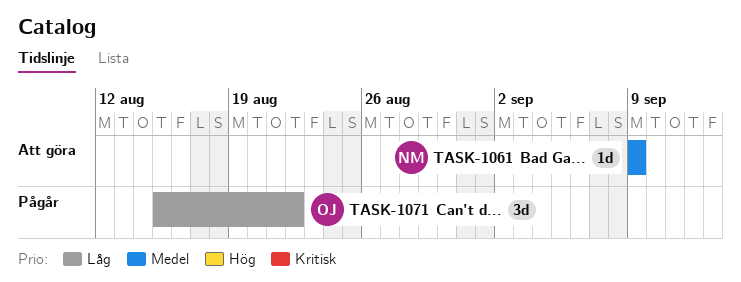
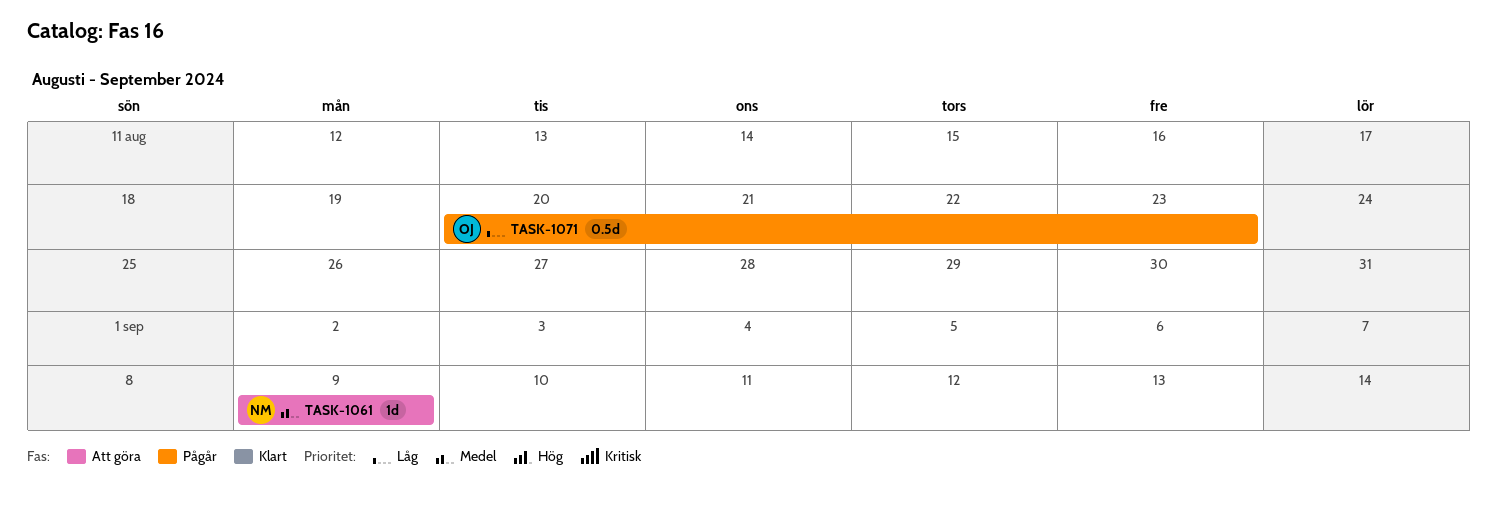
TASK-1071, estimate: 3d -> 0.5d
TASK-1071, start: Aug 15 -> Aug 20
TASK-1071, due: Aug 22 -> Aug 23

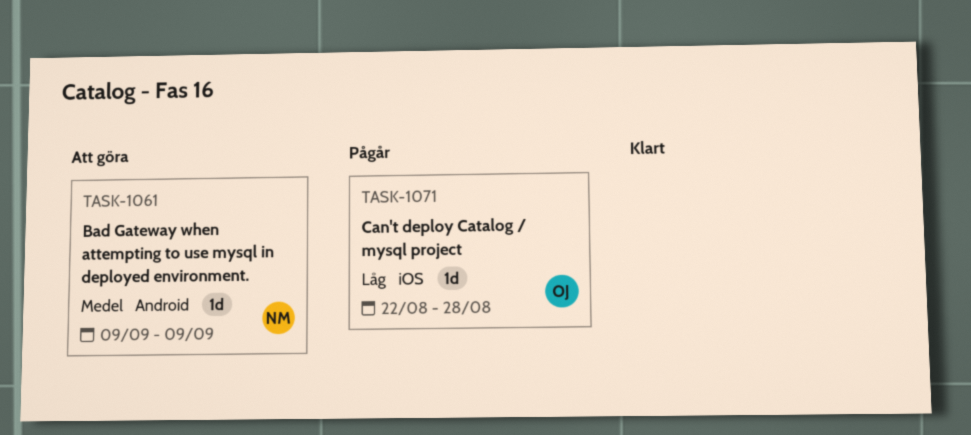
TASK-1071, estimate: 0.5d -> 1d
TASK-1071, start: Aug 20 -> Aug 22
TASK-1071, due: Aug 23 -> Aug 28

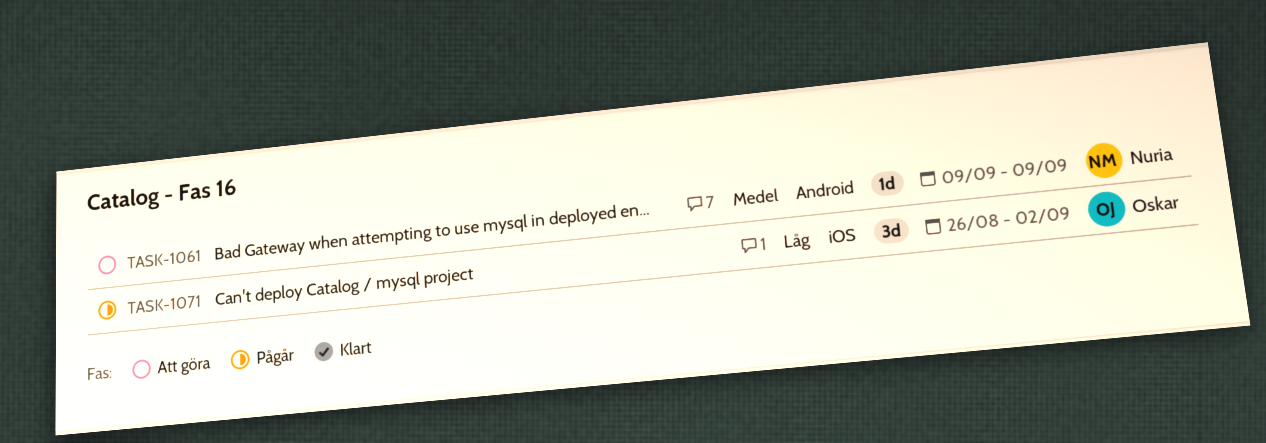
TASK-1071, estimate: 1d -> 3d
TASK-1071, start: Aug 22 -> Aug 26
TASK-1071, due: Aug 28 -> Sep 2

